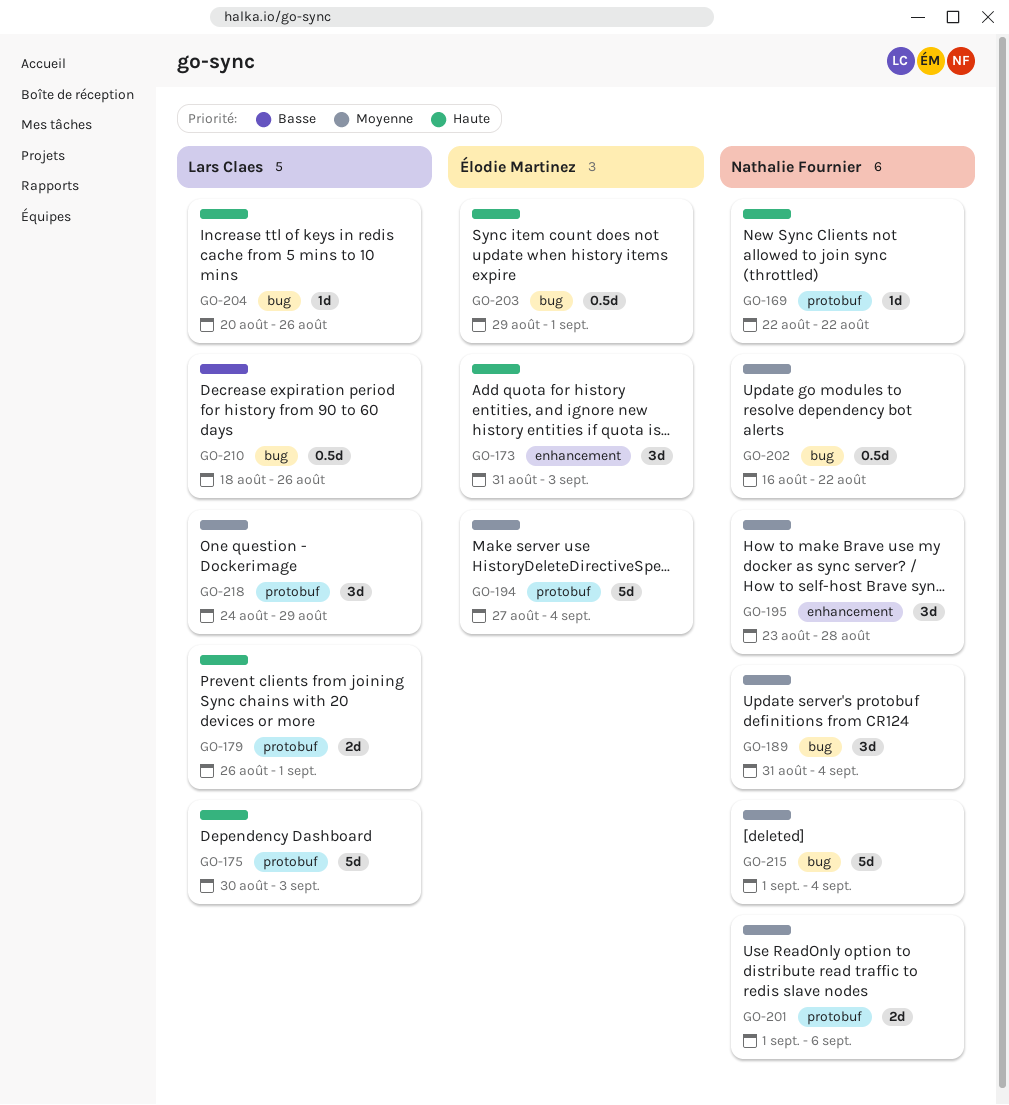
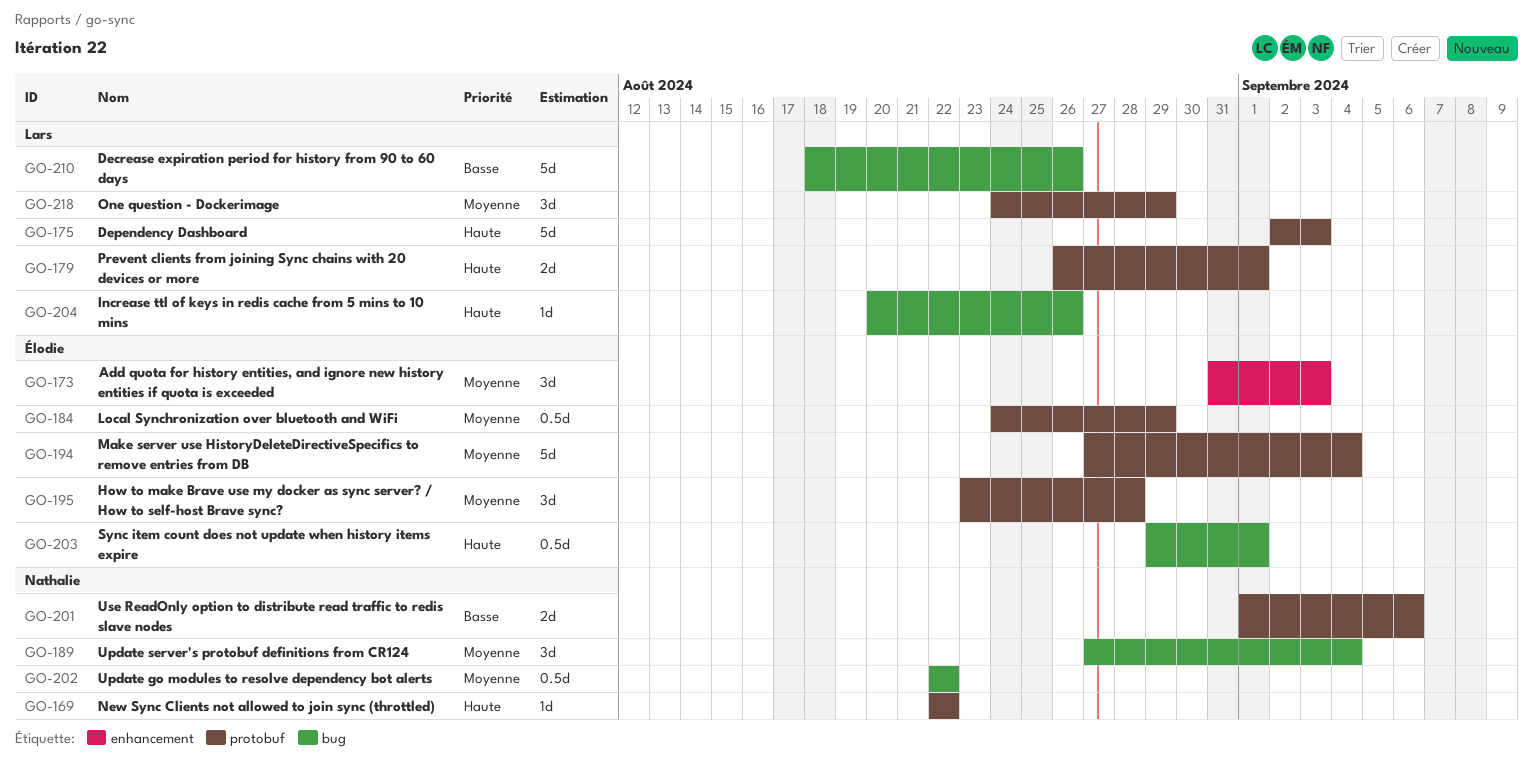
GO-173, priority: Haute -> Moyenne
GO-175, start: Aug 30 -> Sep 2
GO-184: none -> present
GO-189, start: Aug 31 -> Aug 27
GO-195, owner: Nathalie Fournier -> Élodie Martinez
GO-195, label: enhancement -> protobuf
GO-201, priority: Moyenne -> Basse
GO-202, start: Aug 16 -> Aug 22
GO-210, estimate: 0.5d -> 5d
GO-215: present -> none

